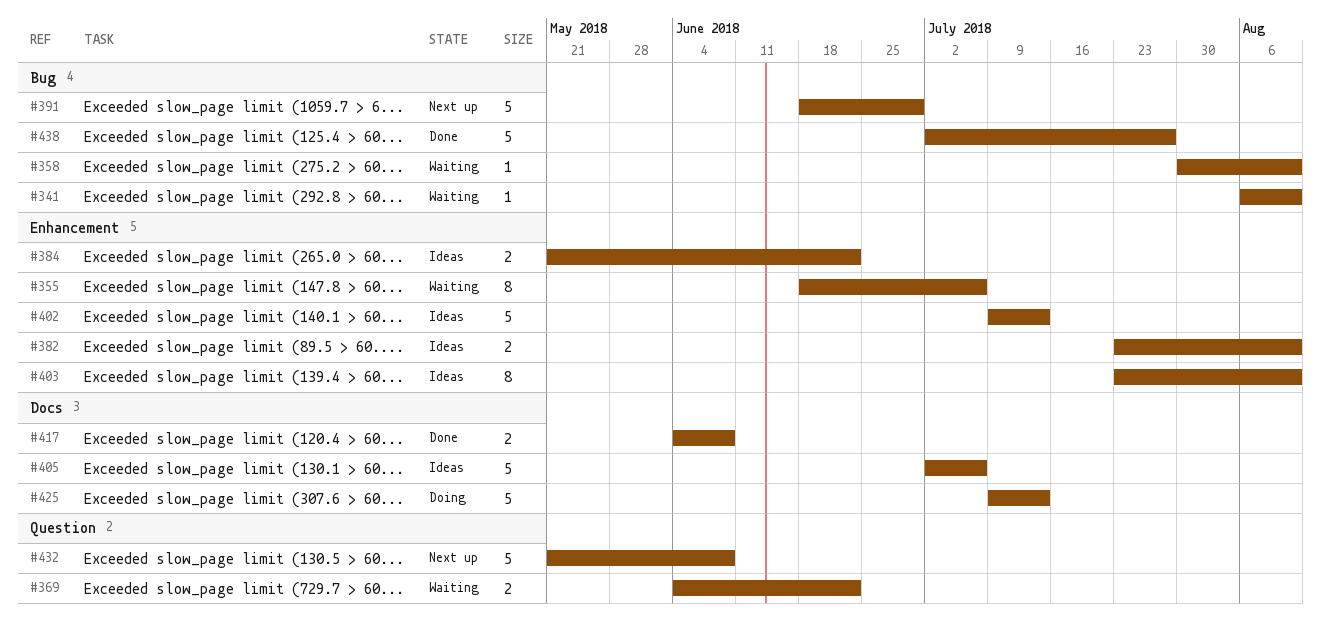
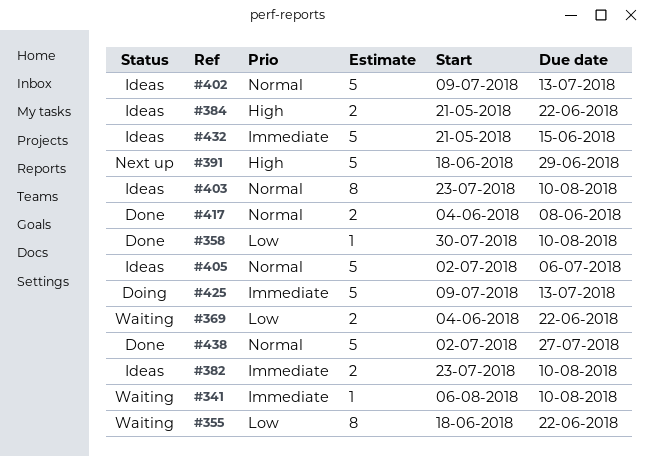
#355, due: Jul 6 -> Jun 22
#358, status: Waiting -> Done
#432, status: Next up -> Ideas
#432, due: Jun 8 -> Jun 15

